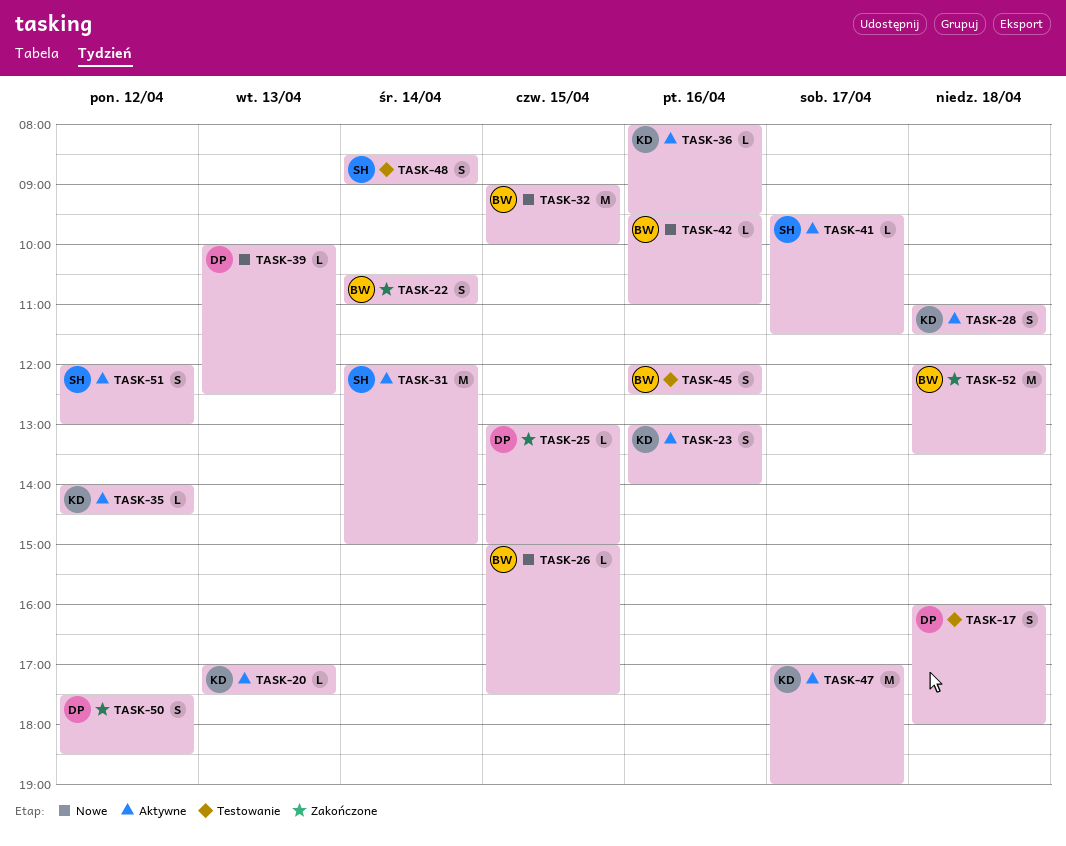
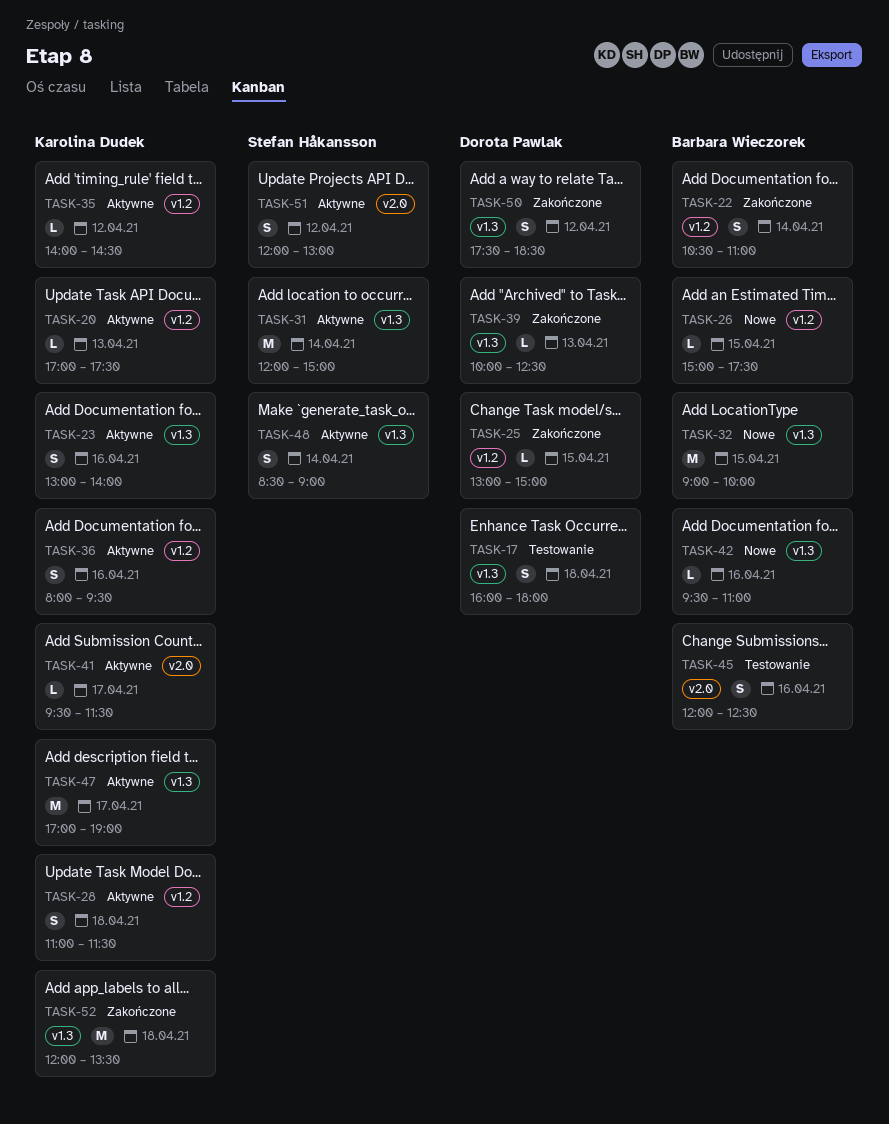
TASK-36, estimate: L -> S
TASK-39, status: Nowe -> Zakończone
TASK-41, owner: Stefan Håkansson -> Karolina Dudek
TASK-48, status: Testowanie -> Aktywne
TASK-52, owner: Barbara Wieczorek -> Karolina Dudek

